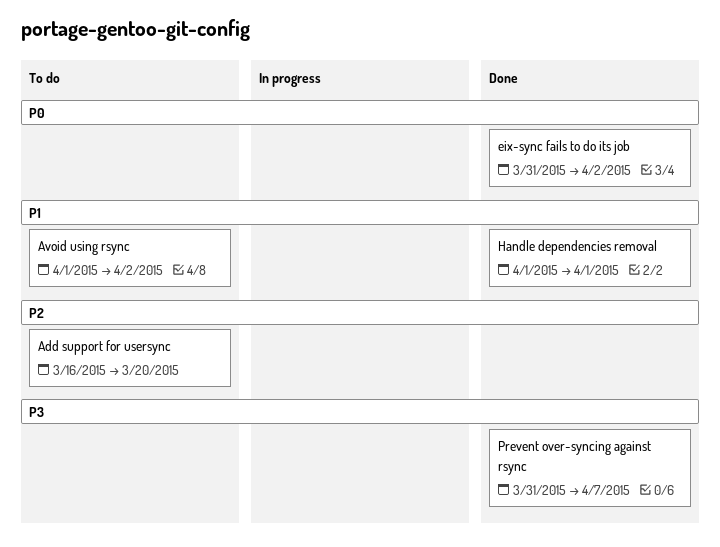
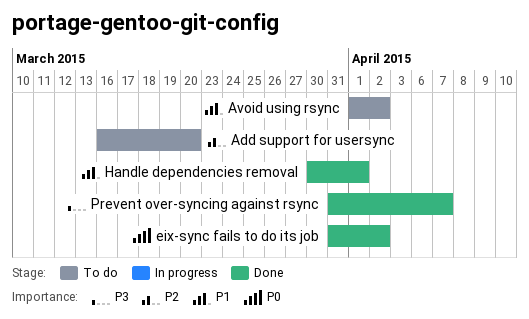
Handle dependencies removal, start: Apr 1 -> Mar 30

